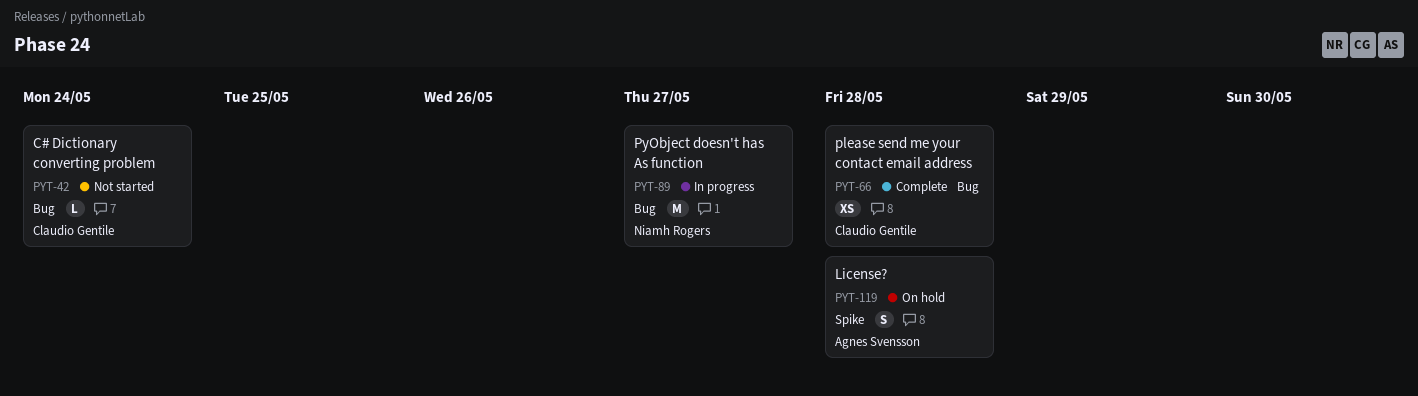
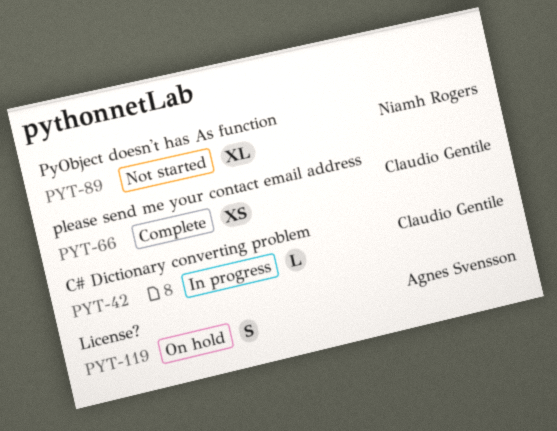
PYT-42, status: Not started -> In progress
PYT-89, status: In progress -> Not started
PYT-89, estimate: M -> XL

